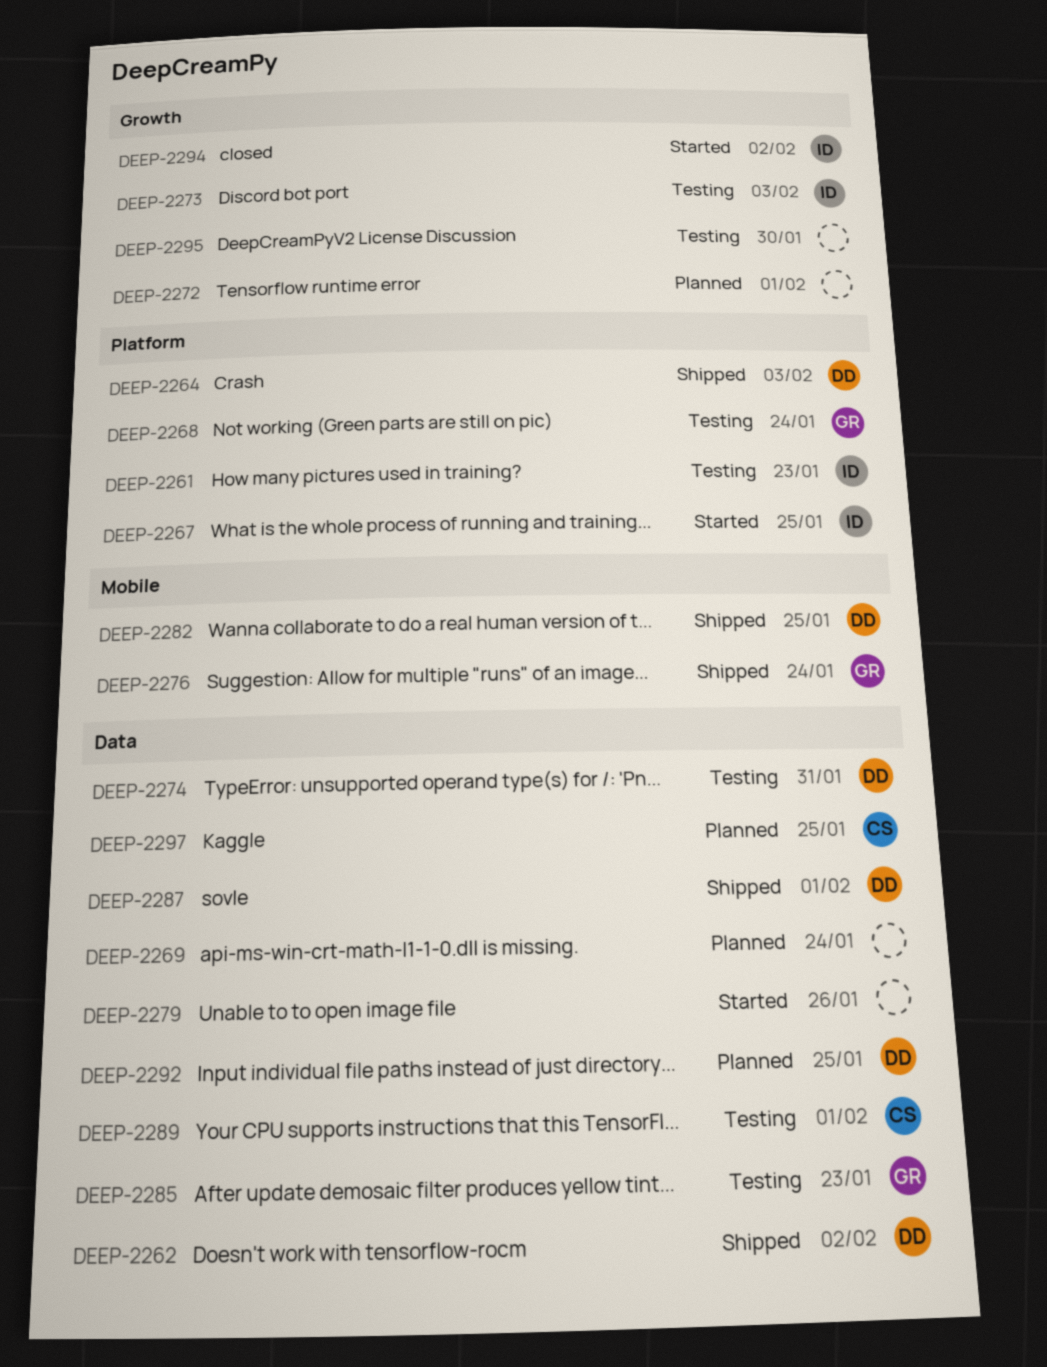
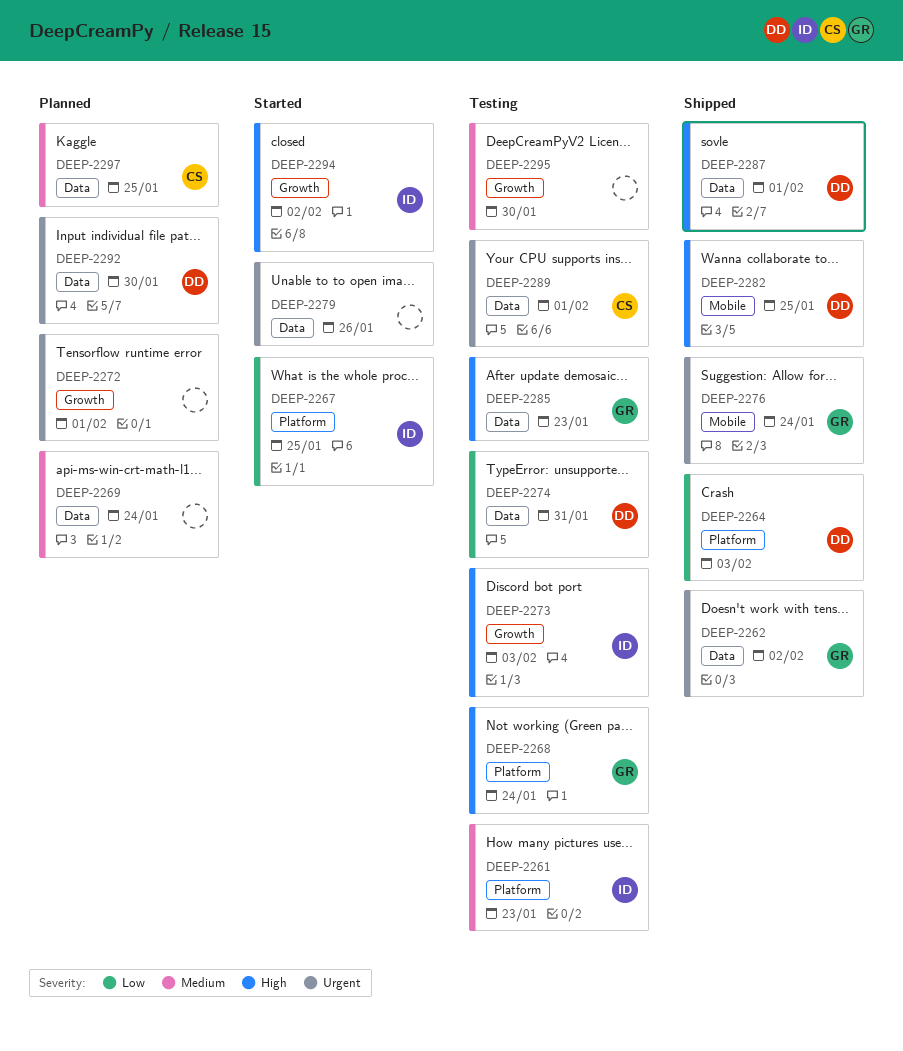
DEEP-2262, owner: DD -> GR
DEEP-2292, due: Jan 25 -> Jan 30

